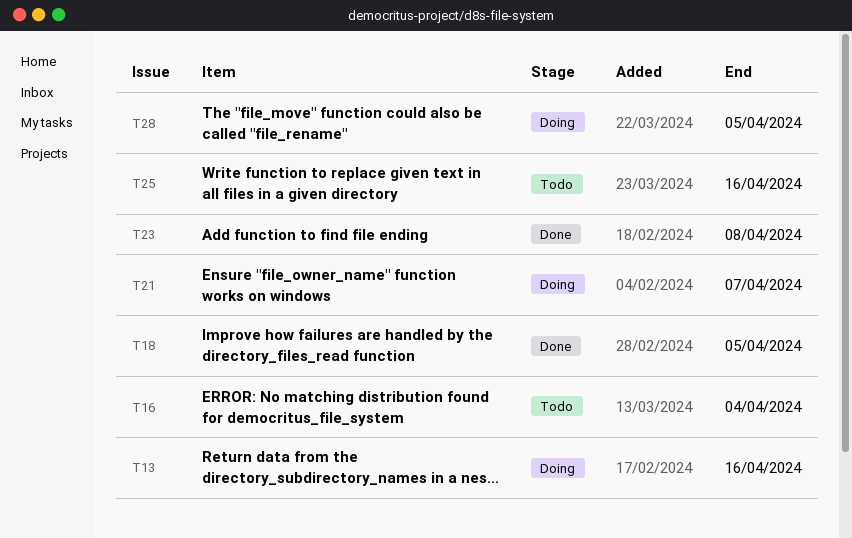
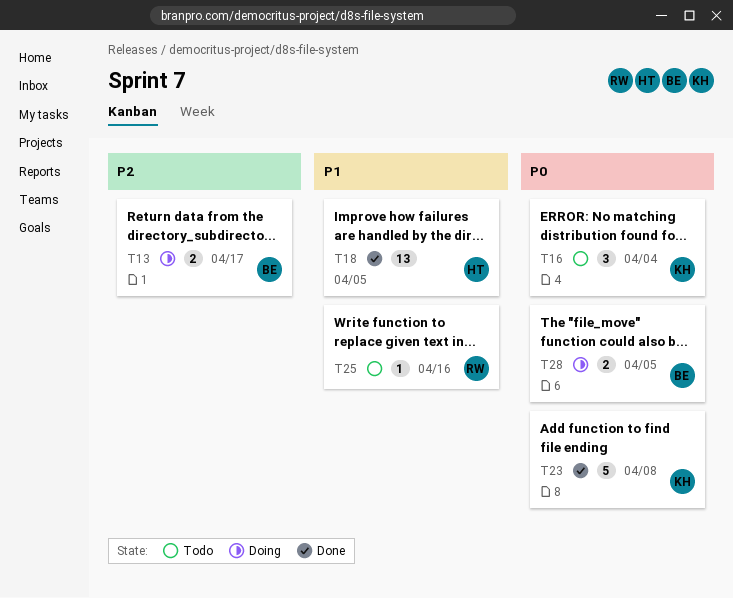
T13, due: Apr 16 -> Apr 17
T21: present -> none

